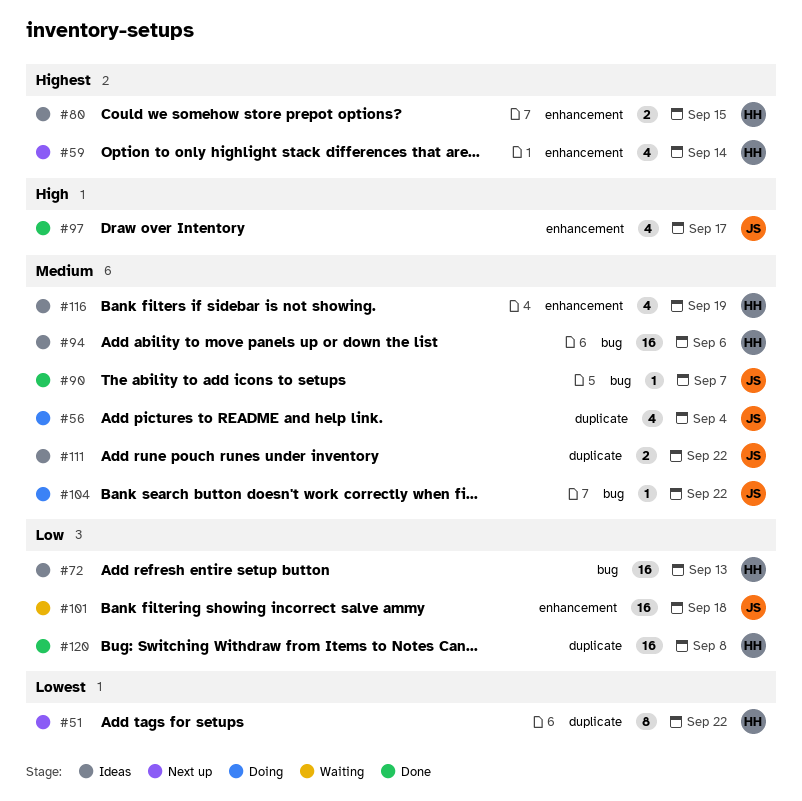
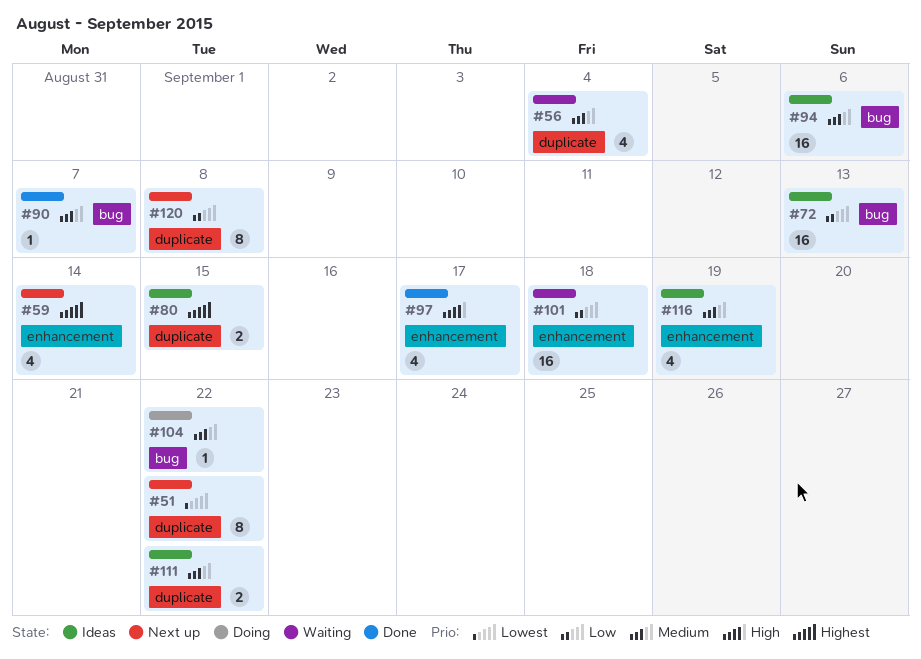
#56, status: Doing -> Waiting
#80, label: enhancement -> duplicate
#120, status: Done -> Next up
#120, estimate: 16 -> 8

